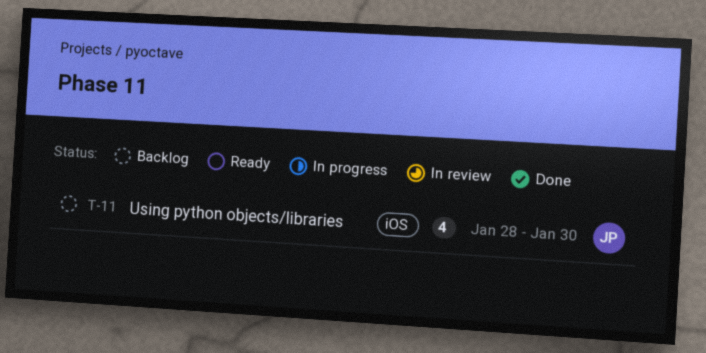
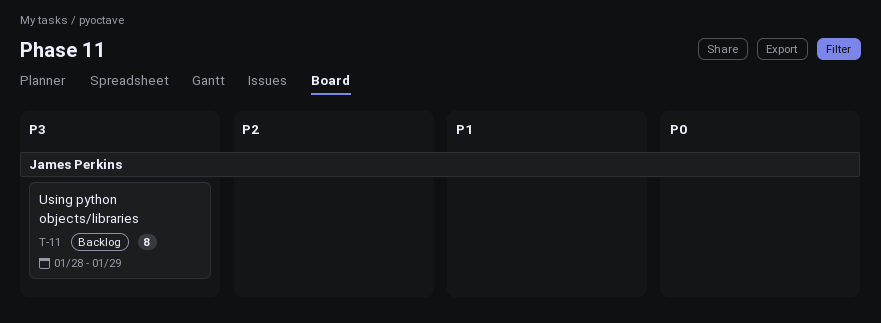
T-11, estimate: 4 -> 8
T-11, due: Jan 30 -> Jan 29

